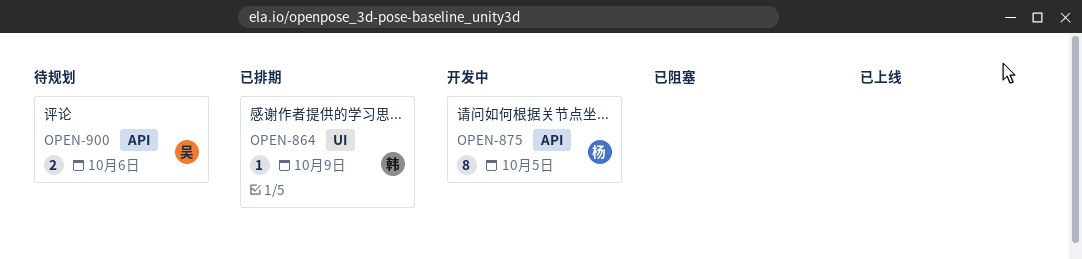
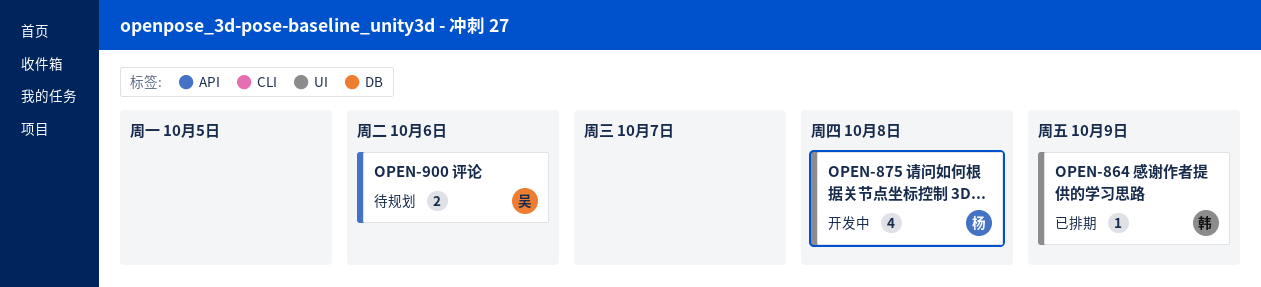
OPEN-875, label: API -> UI
OPEN-875, estimate: 8 -> 4
OPEN-875, due: Oct 5 -> Oct 8

